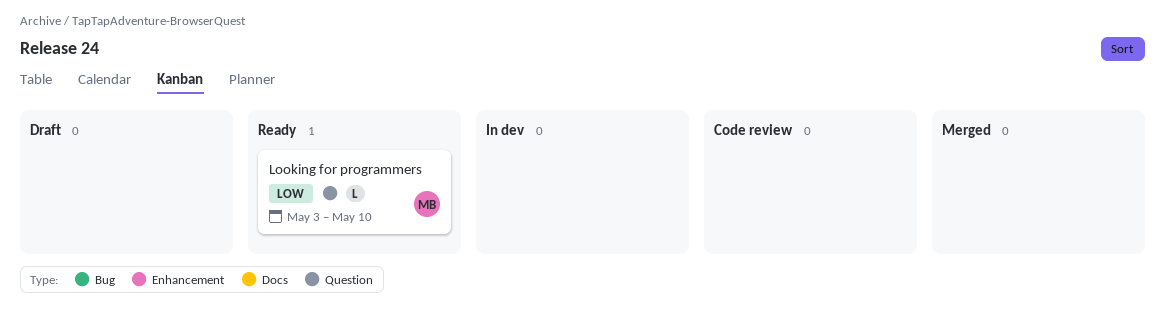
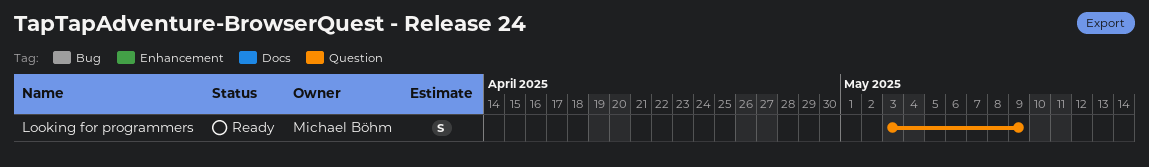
Looking for programmers, estimate: L -> S
Looking for programmers, due: May 10 -> May 9

